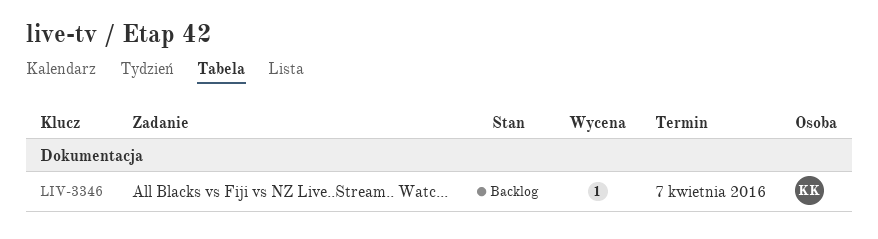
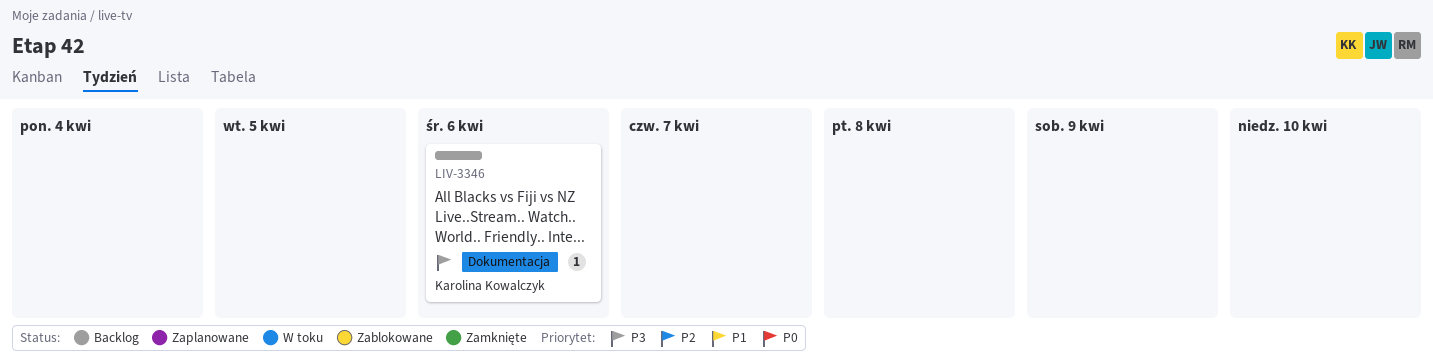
LIV-3346, due: Apr 7 -> Apr 6

